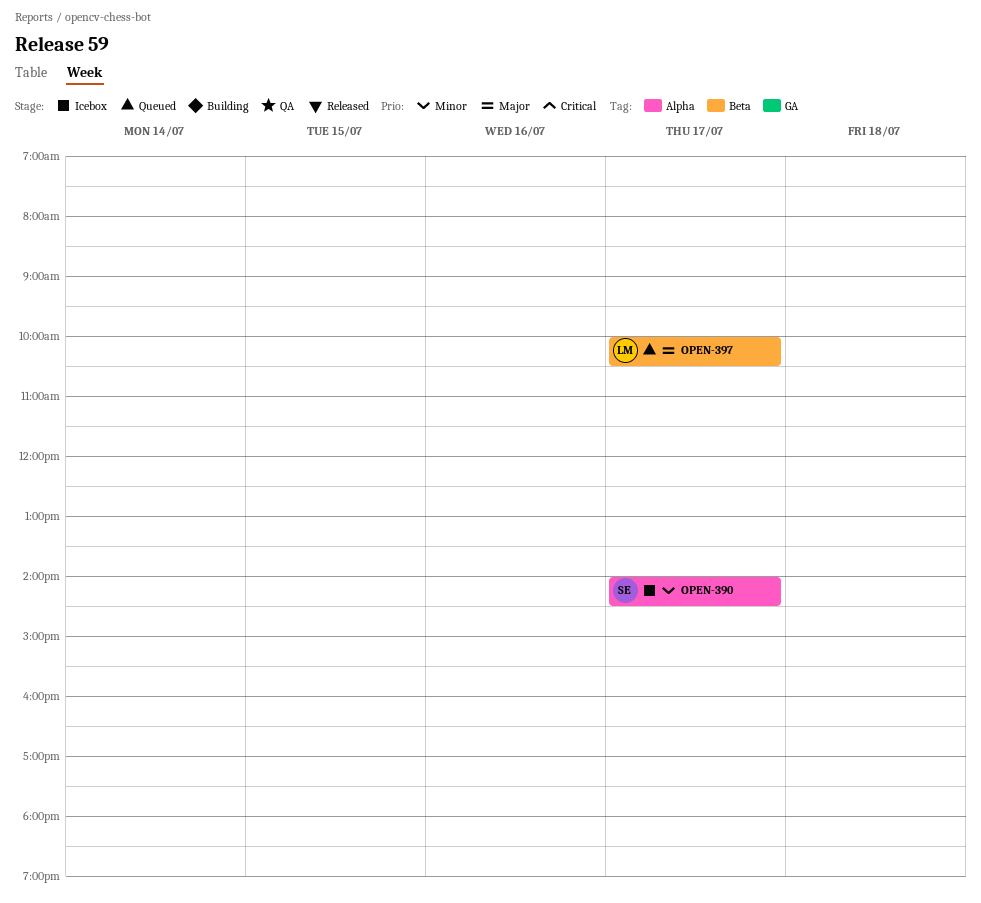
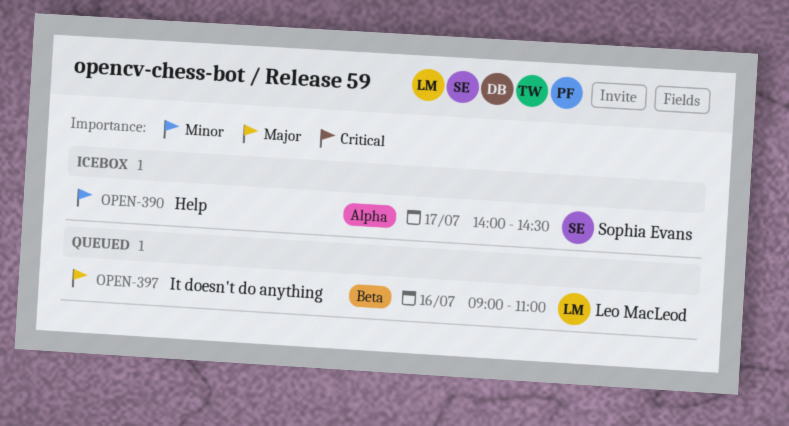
OPEN-397, day: Jul 17 -> Jul 16
OPEN-397, begins: 10:00 -> 09:00
OPEN-397, ends: 10:30 -> 11:00

